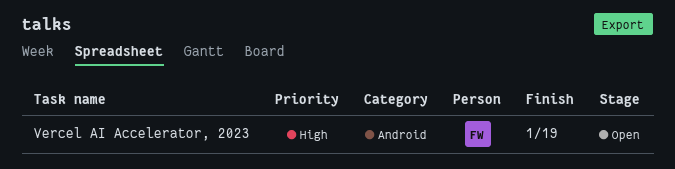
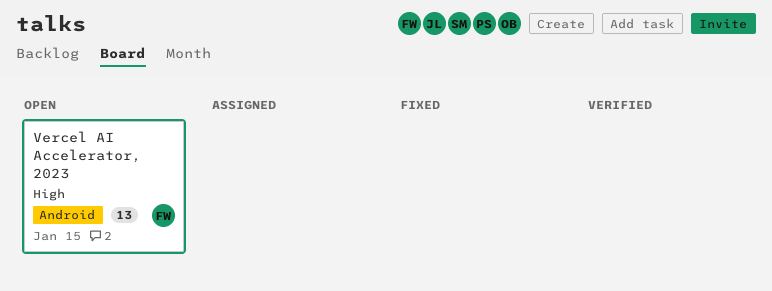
Vercel AI Accelerator, 2023, due: Jan 19 -> Jan 15

